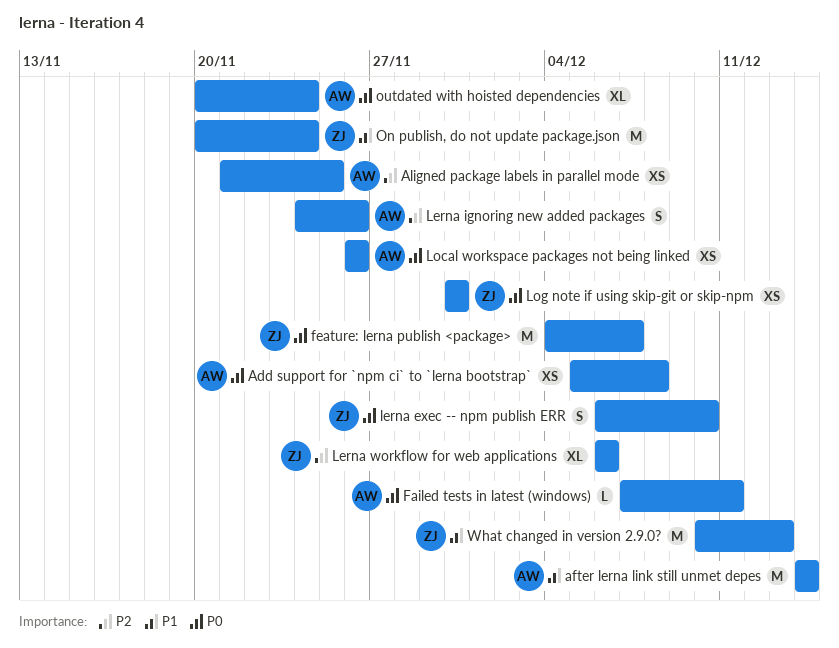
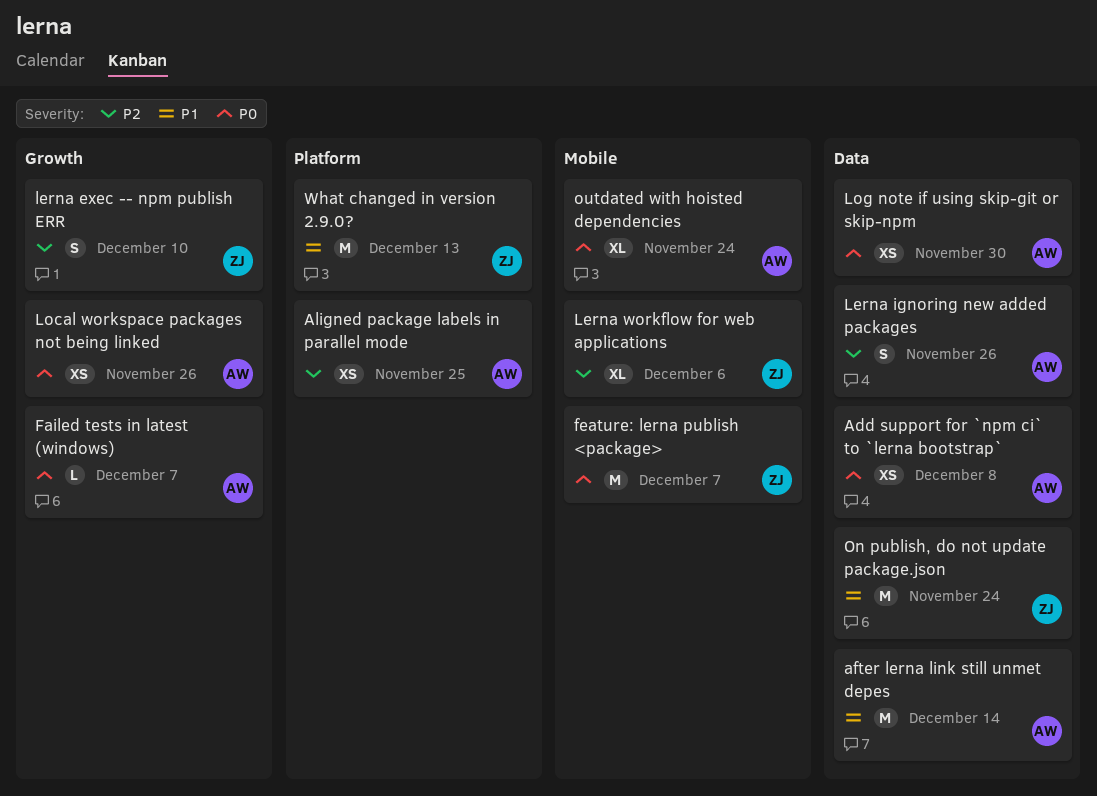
Failed tests in latest (windows), due: Dec 11 -> Dec 7
lerna exec -- npm publish ERR, priority: P0 -> P2
Log note if using skip-git or skip-npm, owner: ZJ -> AW

